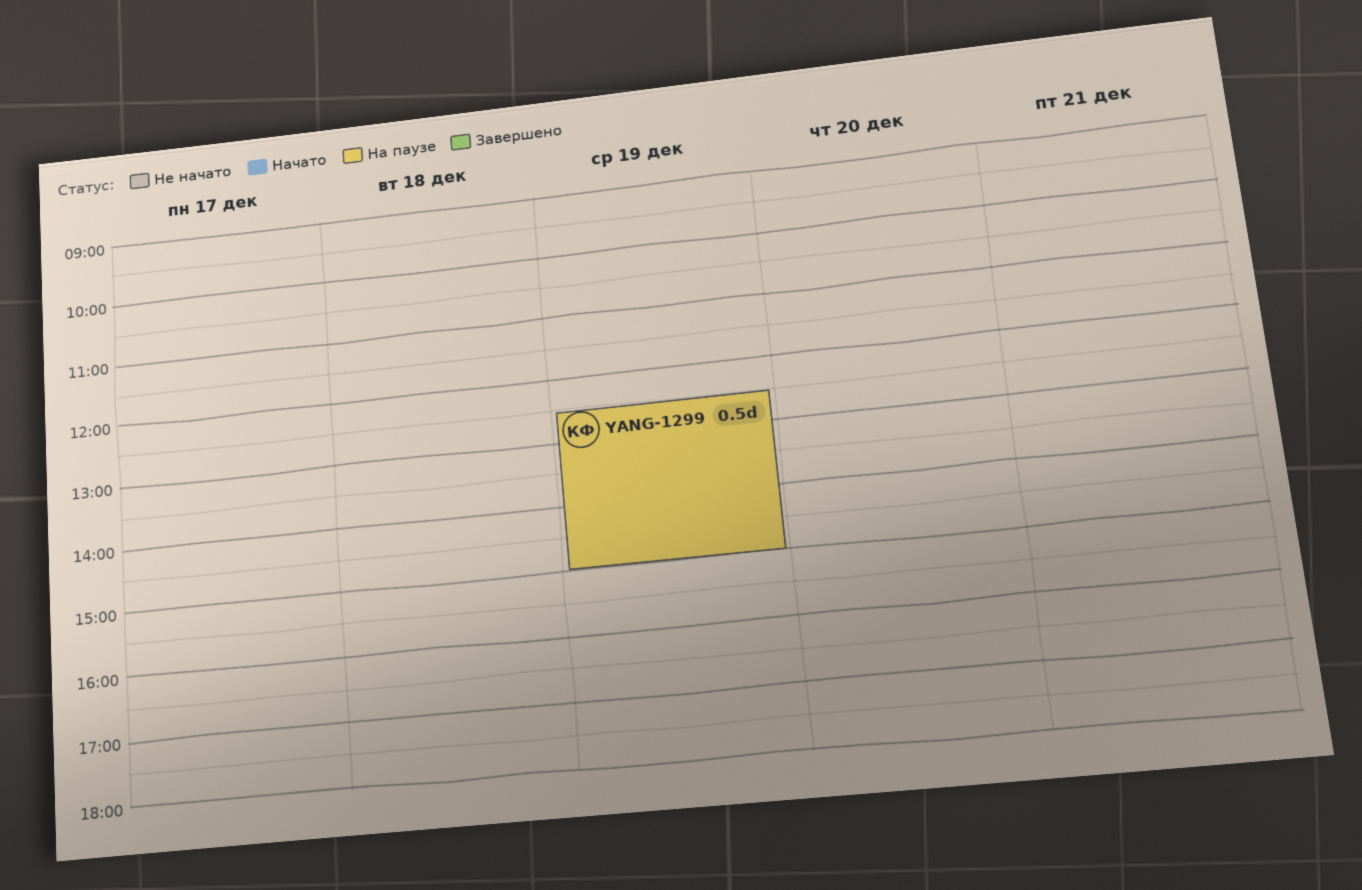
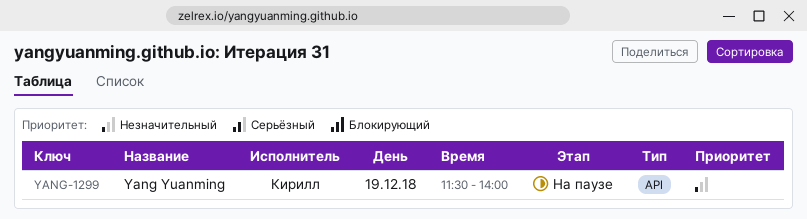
YANG-1299, begins: 12:30 -> 11:30
YANG-1299, ends: 15:00 -> 14:00

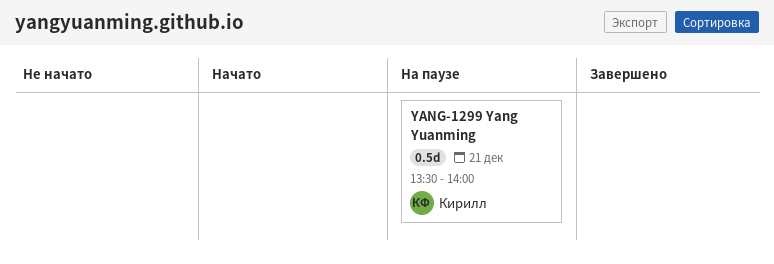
YANG-1299, day: Dec 19 -> Dec 21
YANG-1299, begins: 11:30 -> 13:30

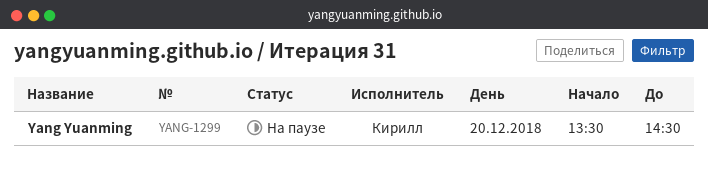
YANG-1299, day: Dec 21 -> Dec 20
YANG-1299, ends: 14:00 -> 14:30

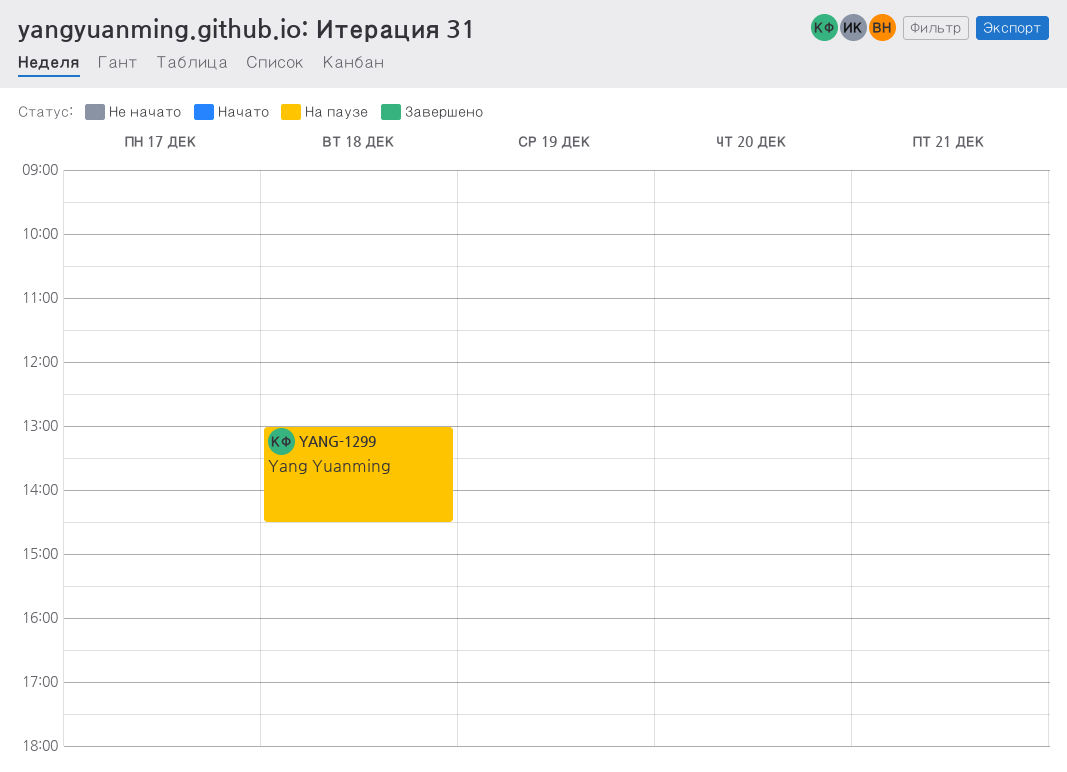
YANG-1299, day: Dec 20 -> Dec 18
YANG-1299, begins: 13:30 -> 13:00

